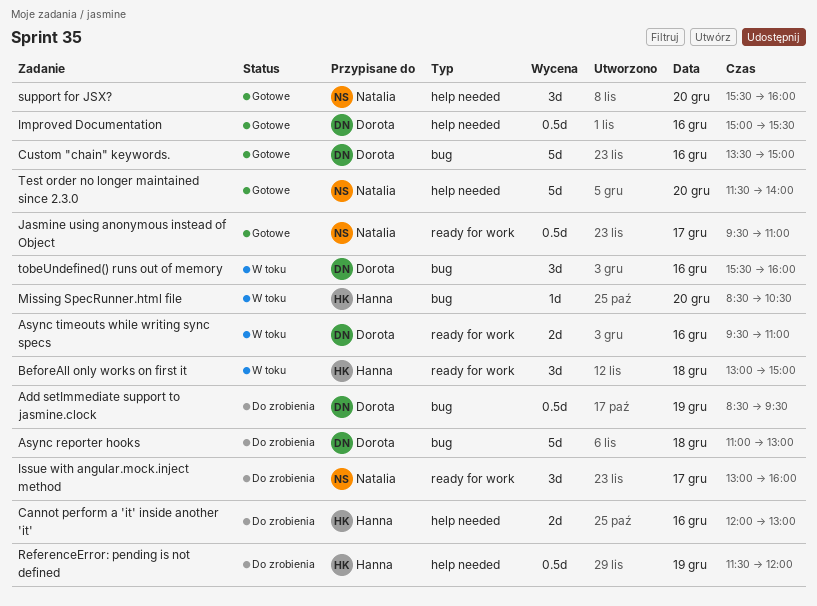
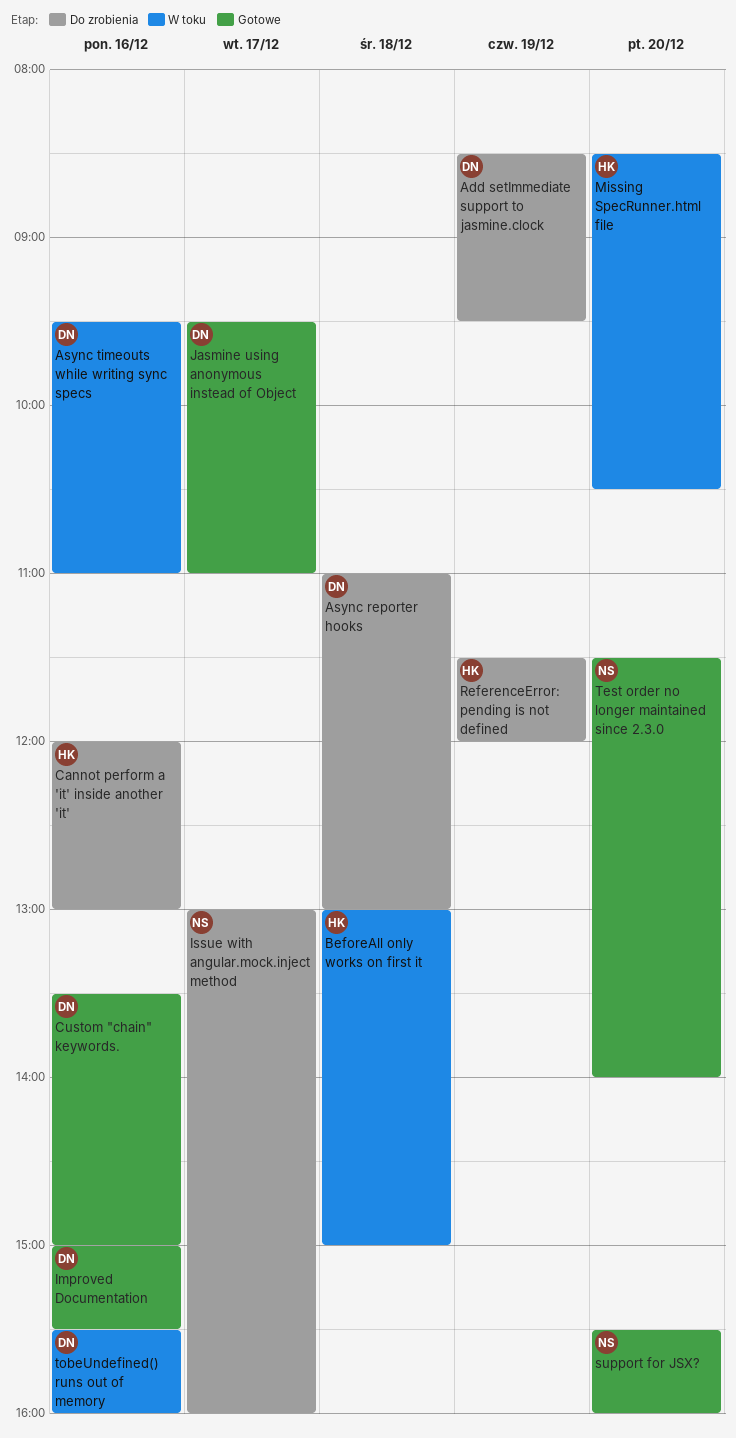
Jasmine using anonymous instead of Object, owner: Natalia -> Dorota

